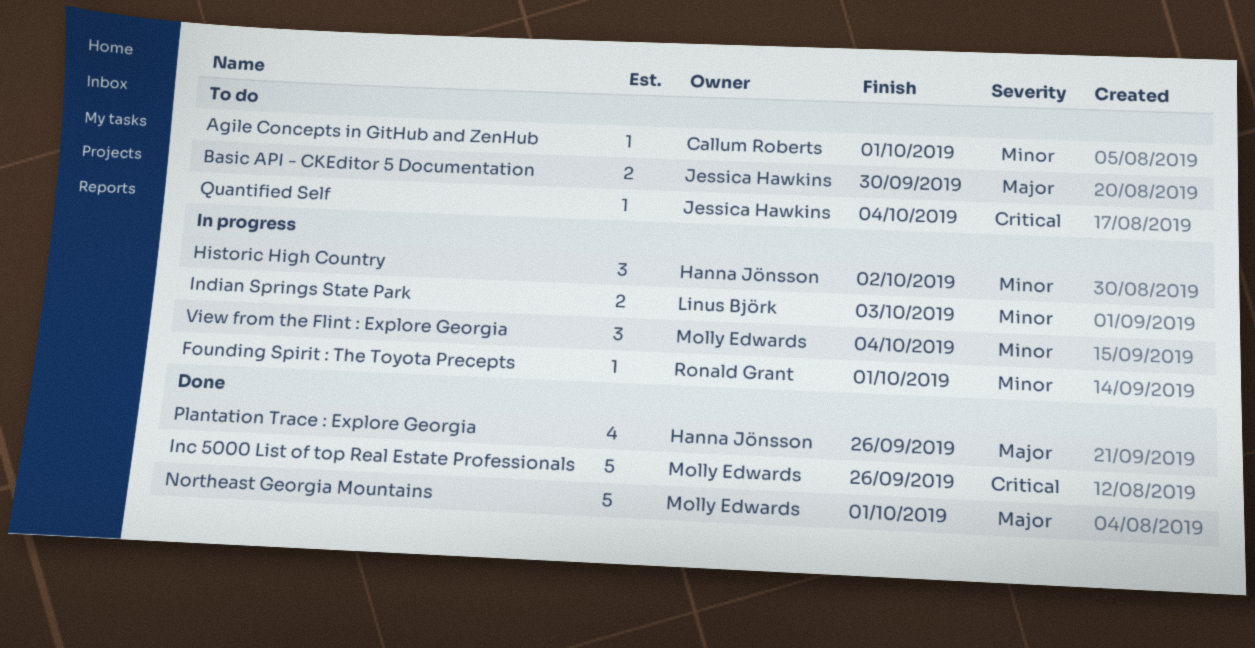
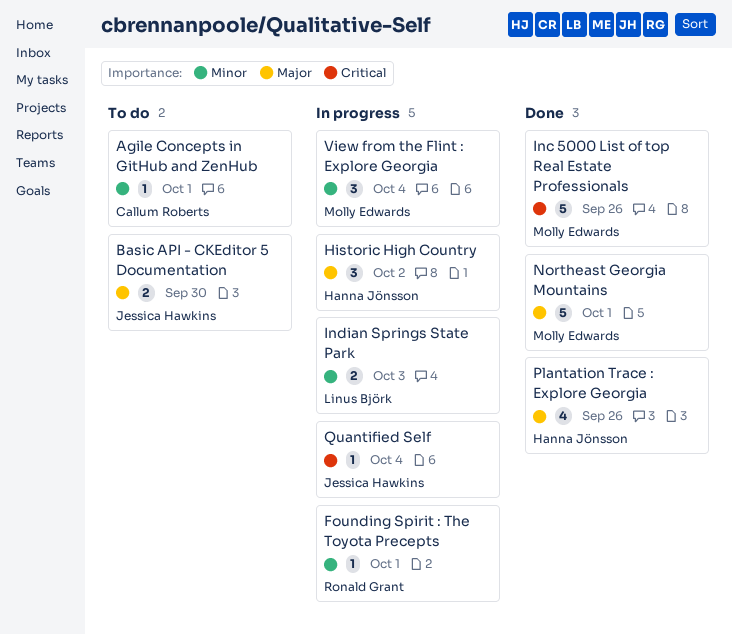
Historic High Country, priority: Minor -> Major
Quantified Self, status: To do -> In progress

